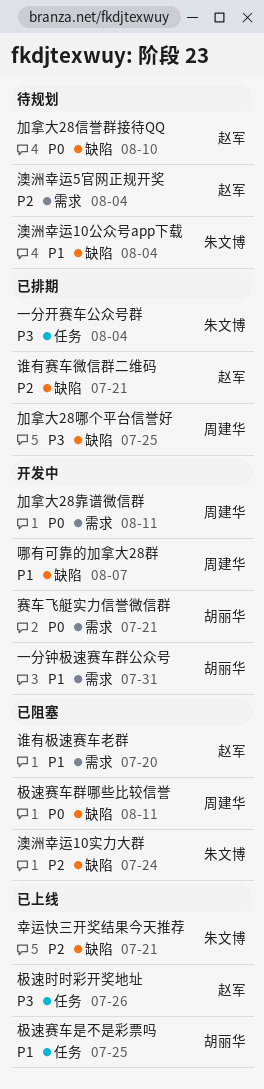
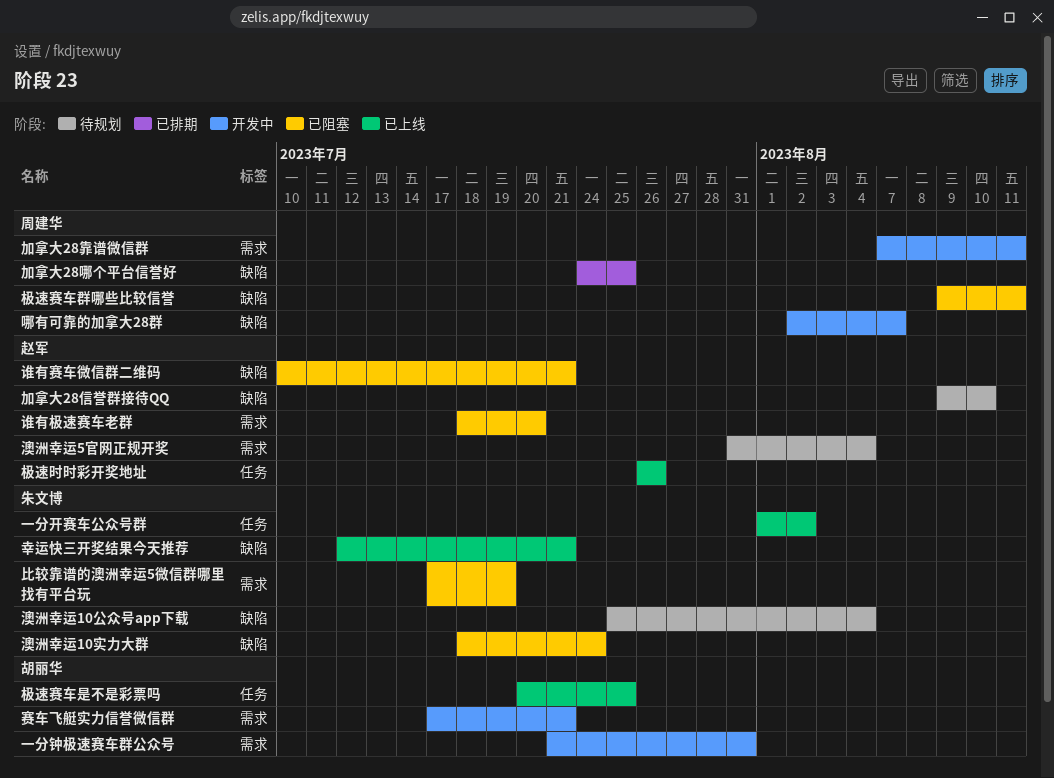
一分开赛车公众号群, status: 已排期 -> 已上线
一分开赛车公众号群, due: Aug 4 -> Aug 2
比较靠谱的澳洲幸运5微信群哪里找有平台玩: none -> present
谁有赛车微信群二维码, status: 已排期 -> 已阻塞

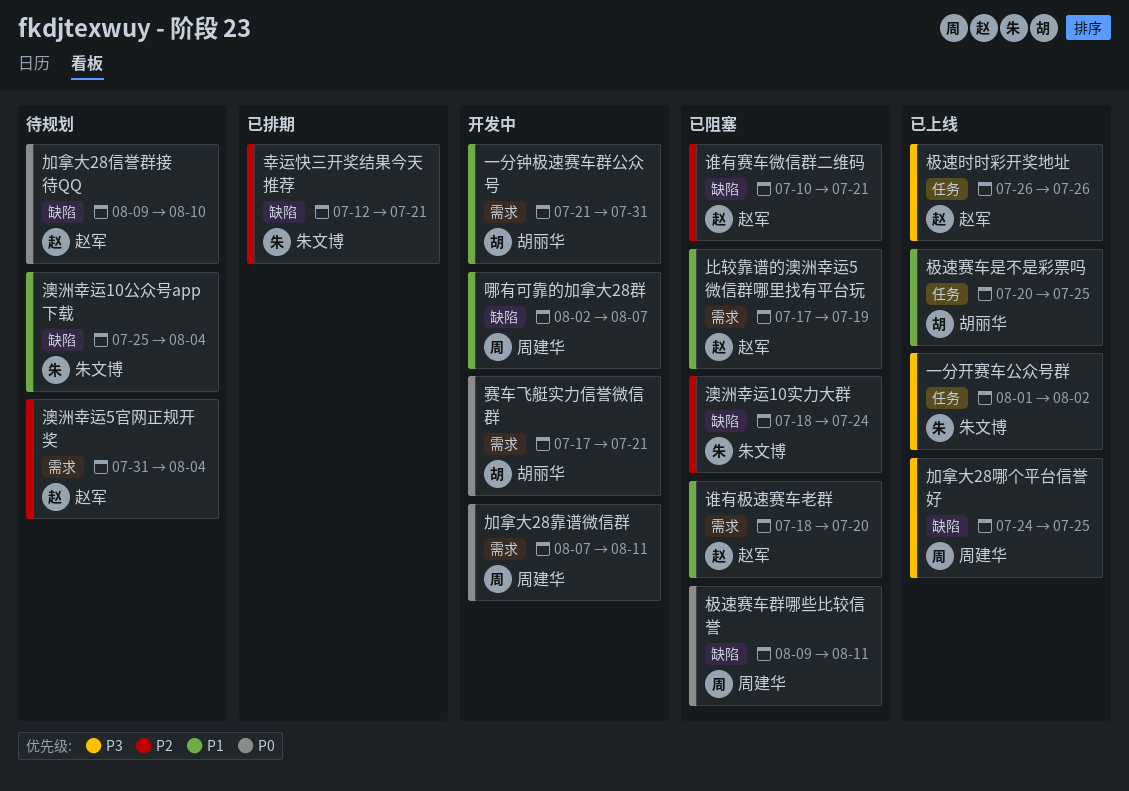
加拿大28哪个平台信誉好, status: 已排期 -> 已上线
幸运快三开奖结果今天推荐, status: 已上线 -> 已排期
比较靠谱的澳洲幸运5微信群哪里找有平台玩, owner: 朱文博 -> 赵军

